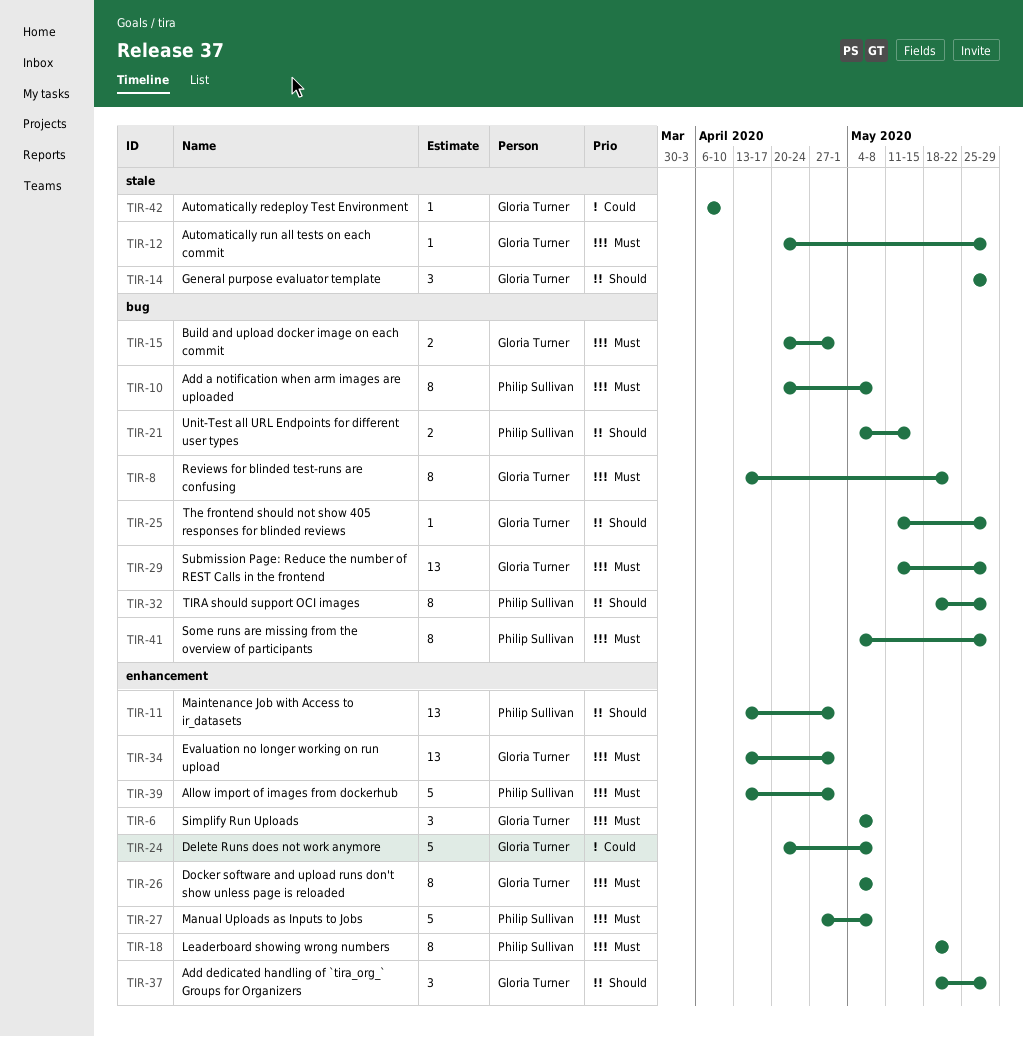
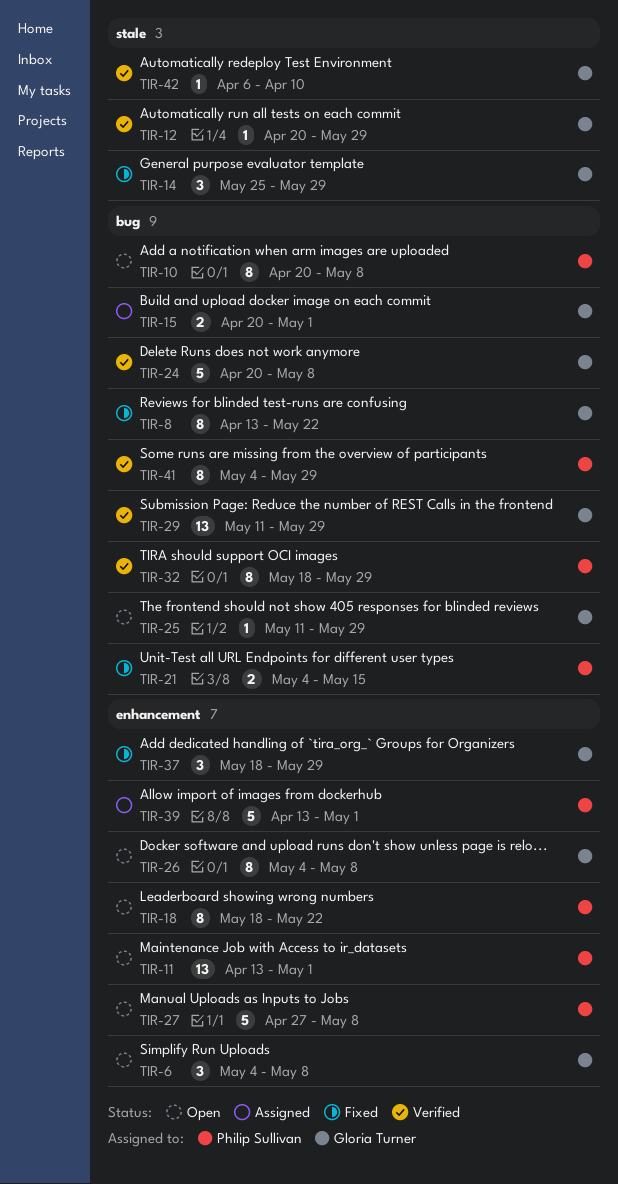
TIR-24, label: enhancement -> bug
TIR-34: present -> none

